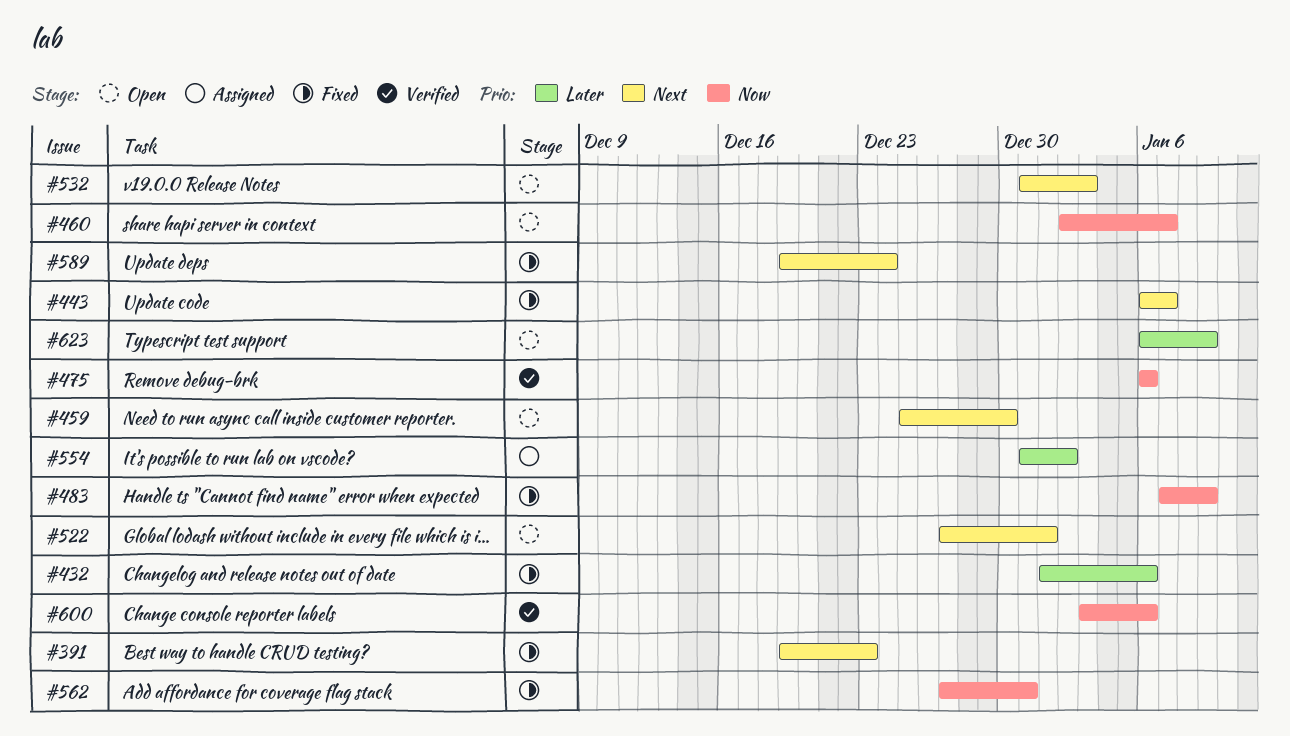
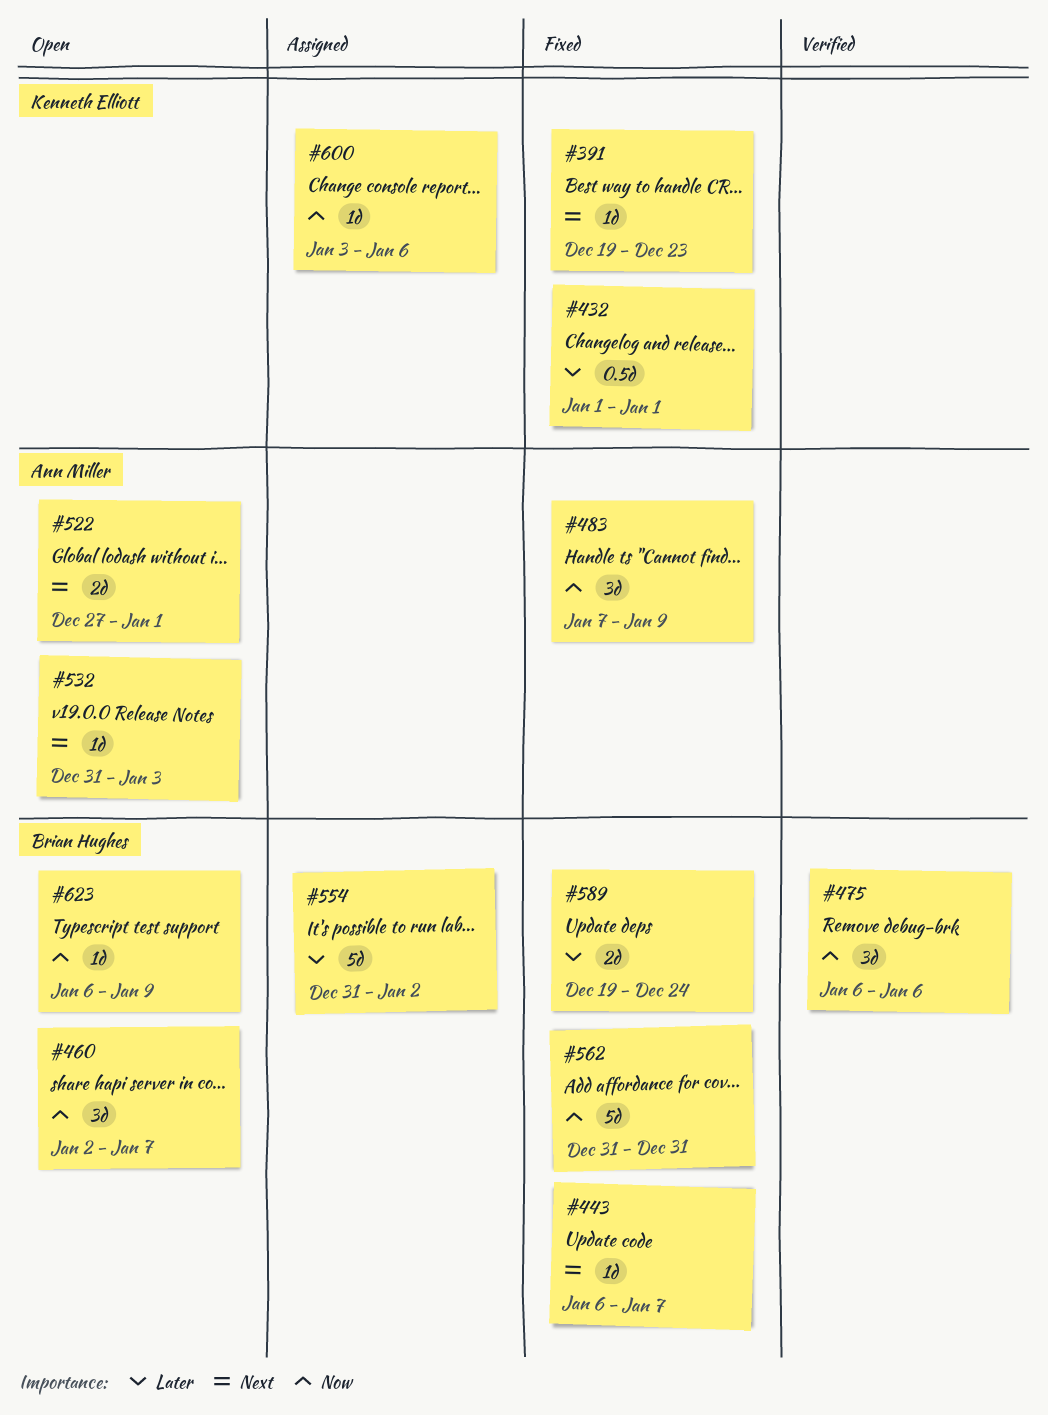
#432, due: Jan 6 -> Jan 1
#459: present -> none
#562, start: Dec 27 -> Dec 31
#589, priority: Next -> Later
#600, status: Verified -> Assigned
#623, priority: Later -> Now

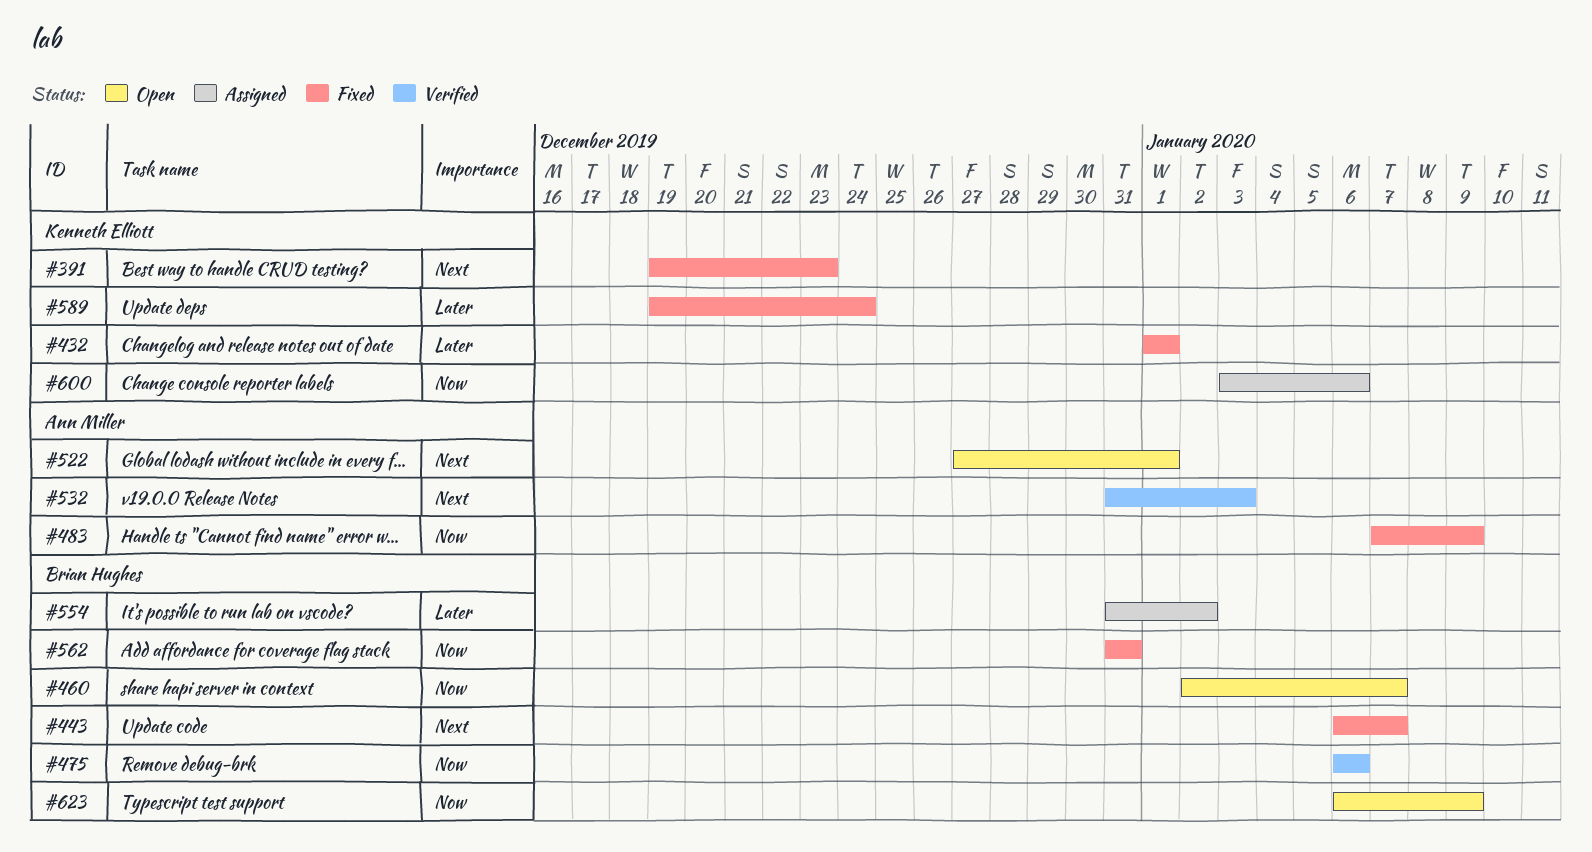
#532, status: Open -> Verified
#589, owner: Brian Hughes -> Kenneth Elliott

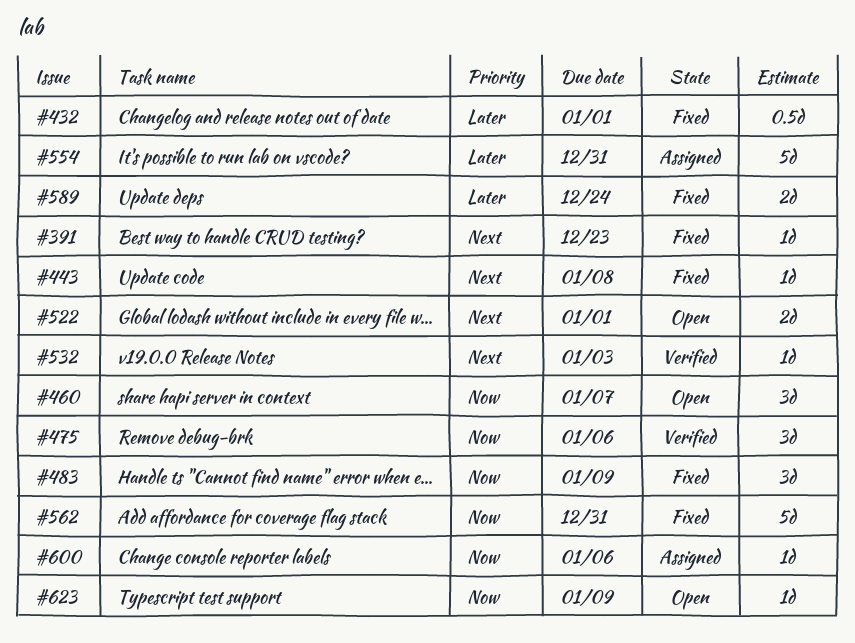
#443, due: Jan 7 -> Jan 8
#554, due: Jan 2 -> Dec 31

